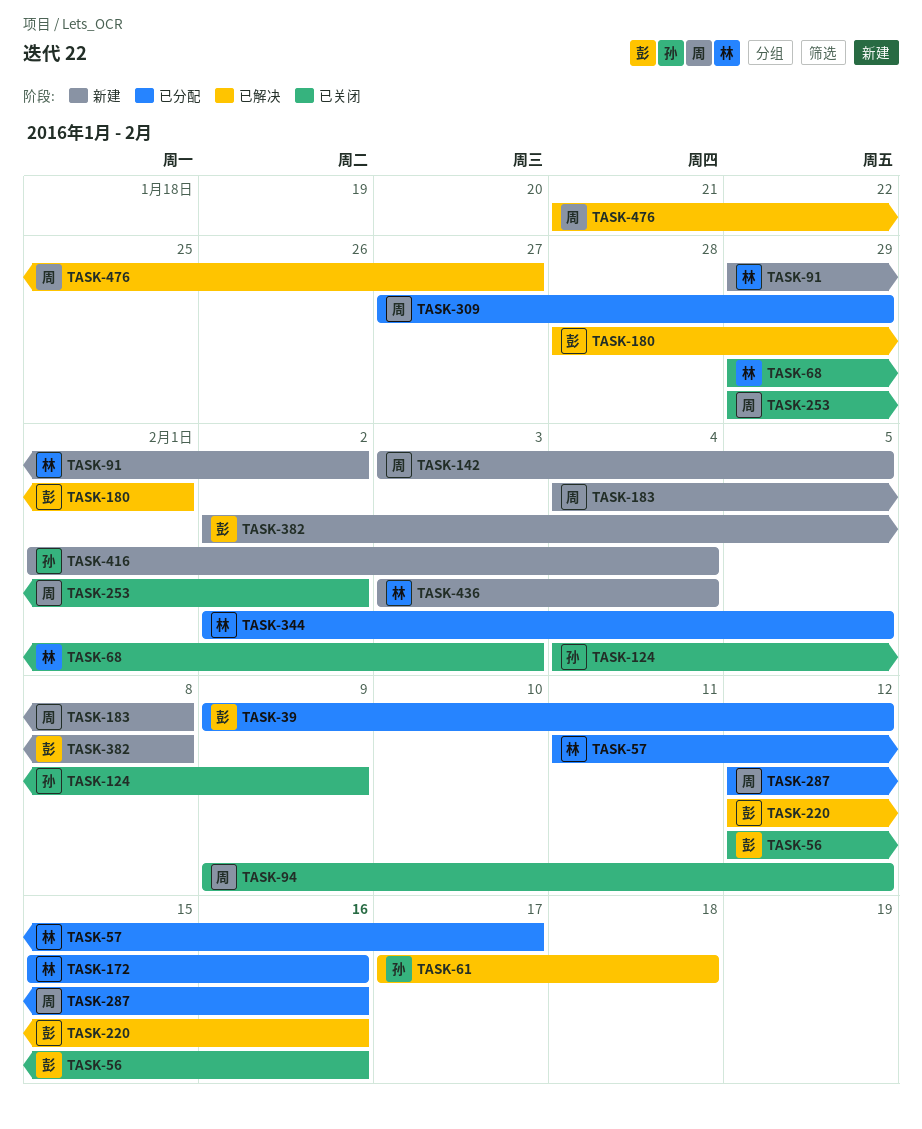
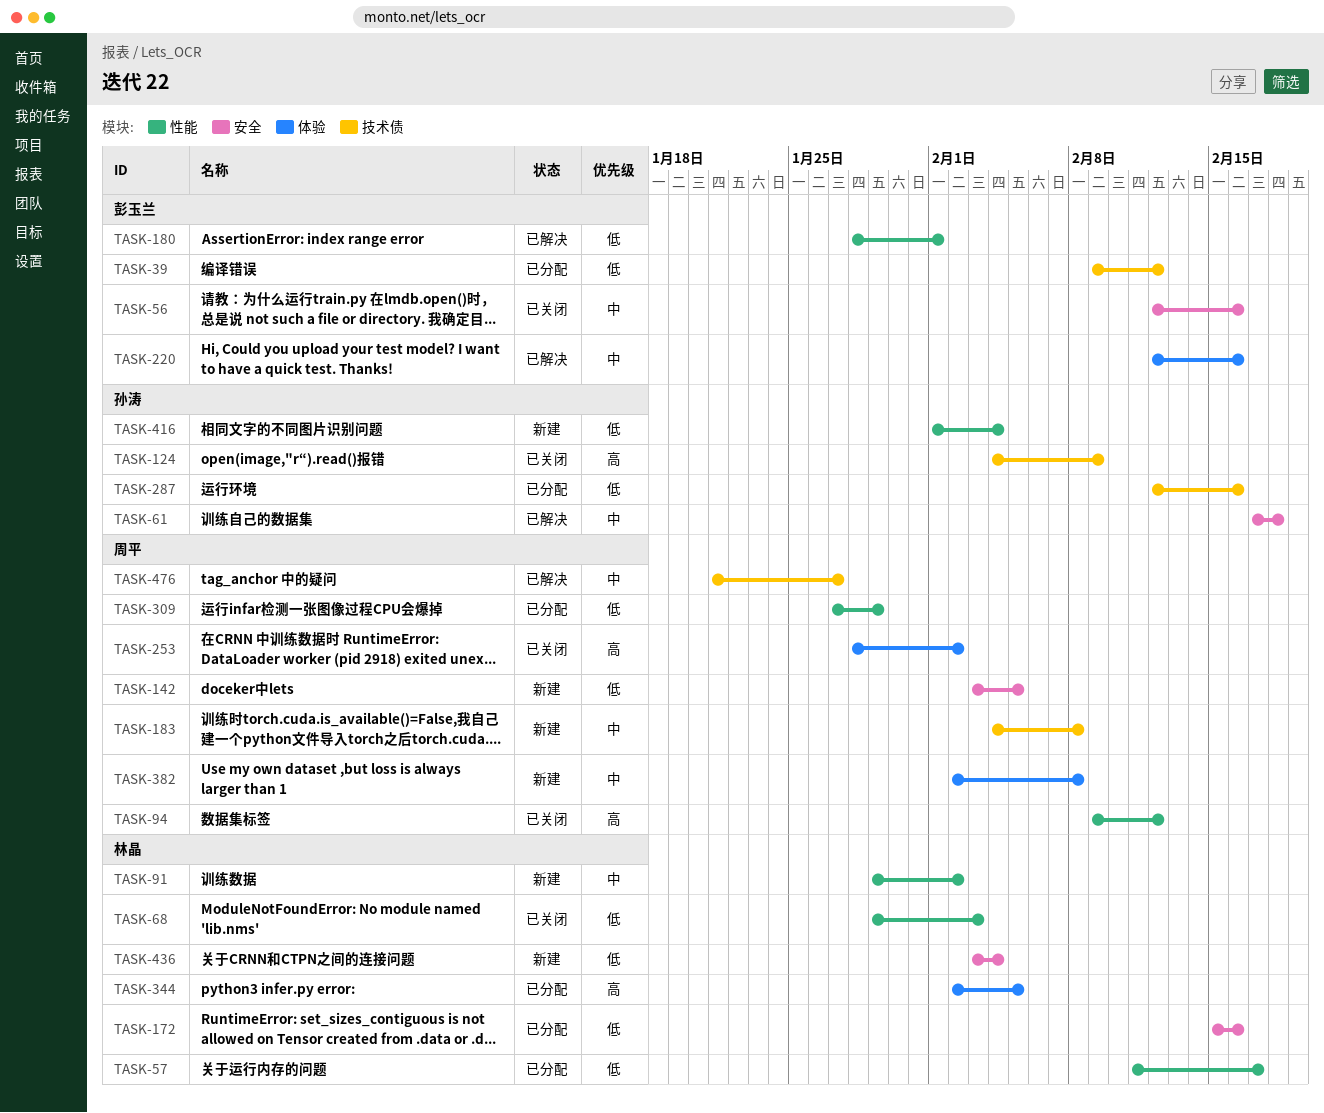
TASK-253, start: Jan 29 -> Jan 28
TASK-287, owner: 周平 -> 孙涛
TASK-382, owner: 彭玉兰 -> 周平

